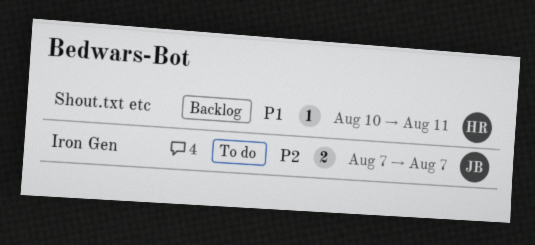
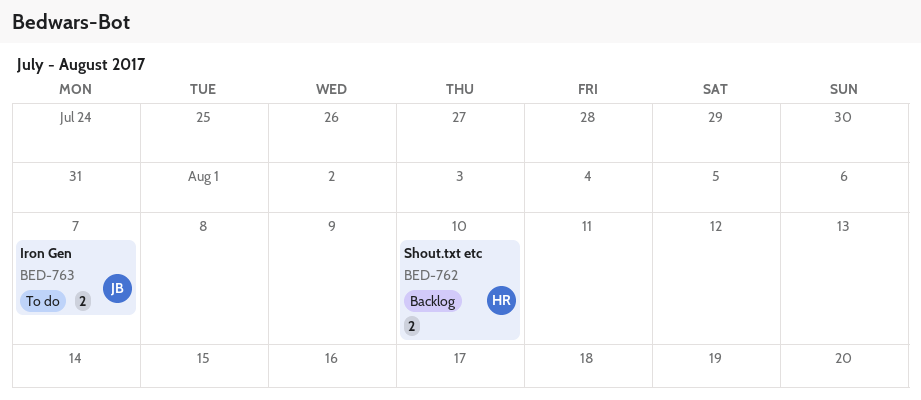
Shout.txt etc, estimate: 1 -> 2
Shout.txt etc, due: Aug 11 -> Aug 10

